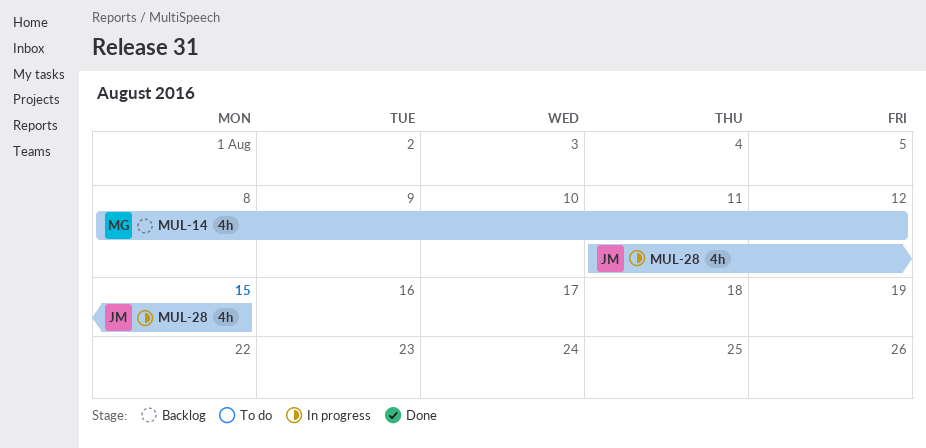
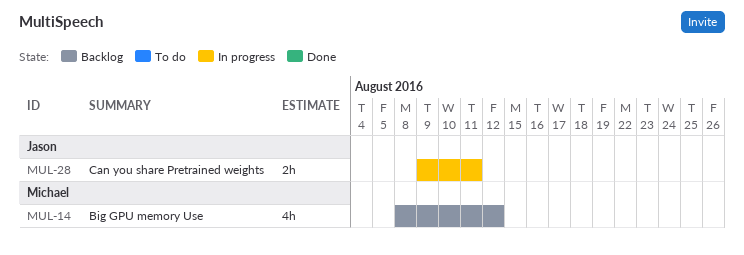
MUL-28, estimate: 4h -> 2h
MUL-28, start: Aug 11 -> Aug 9
MUL-28, due: Aug 15 -> Aug 11

